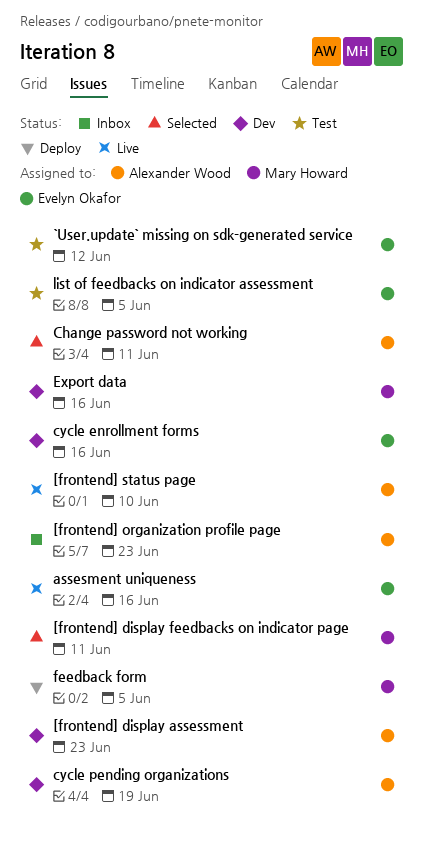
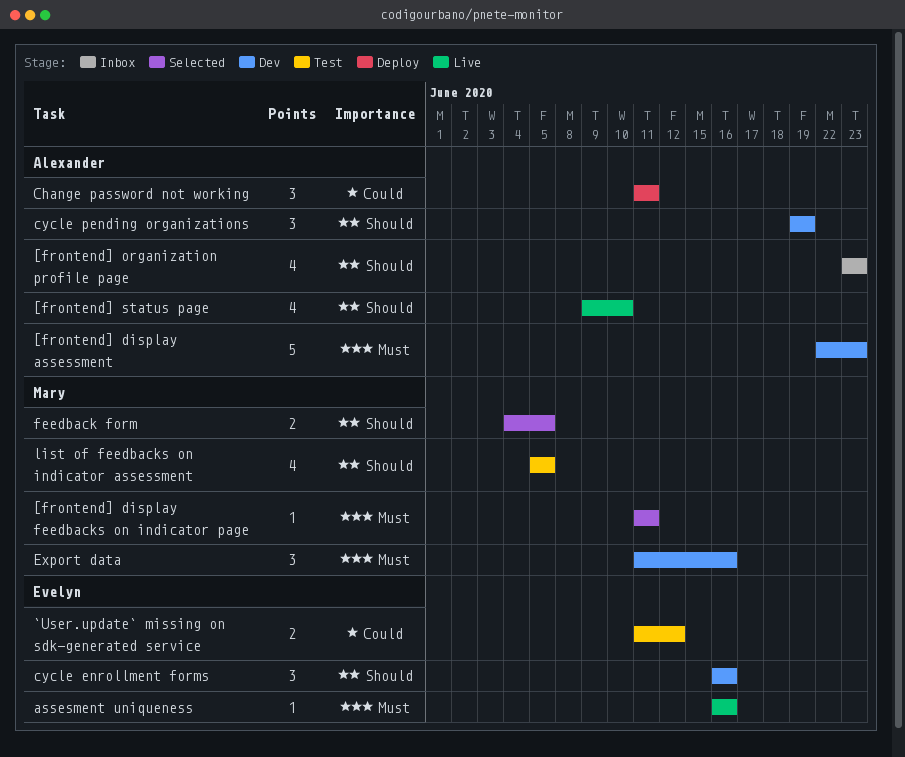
Change password not working, status: Selected -> Deploy
feedback form, status: Deploy -> Selected
list of feedbacks on indicator assessment, owner: Evelyn Okafor -> Mary Howard

